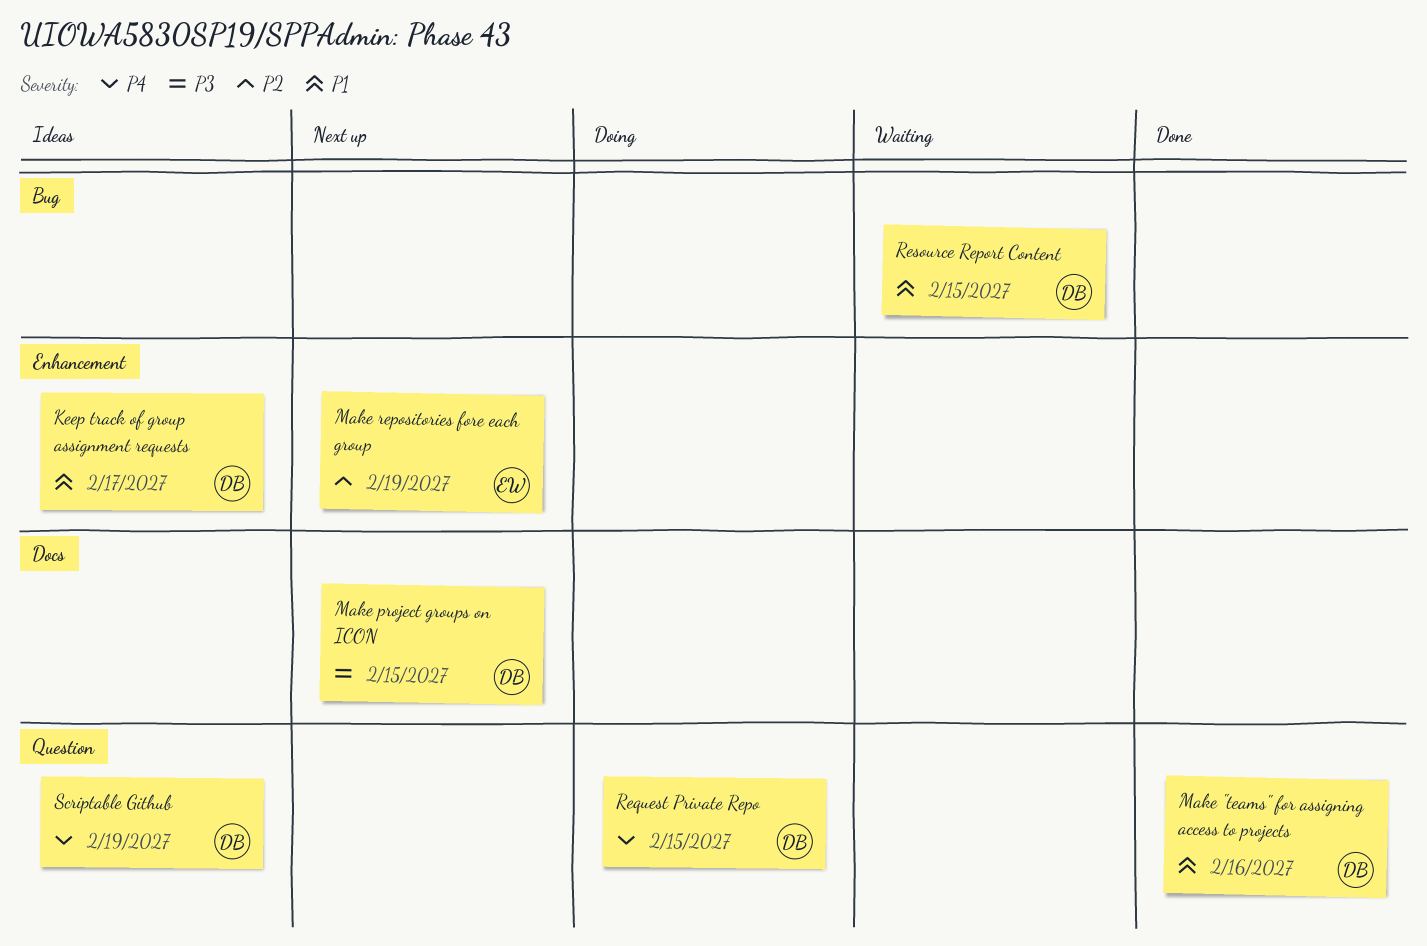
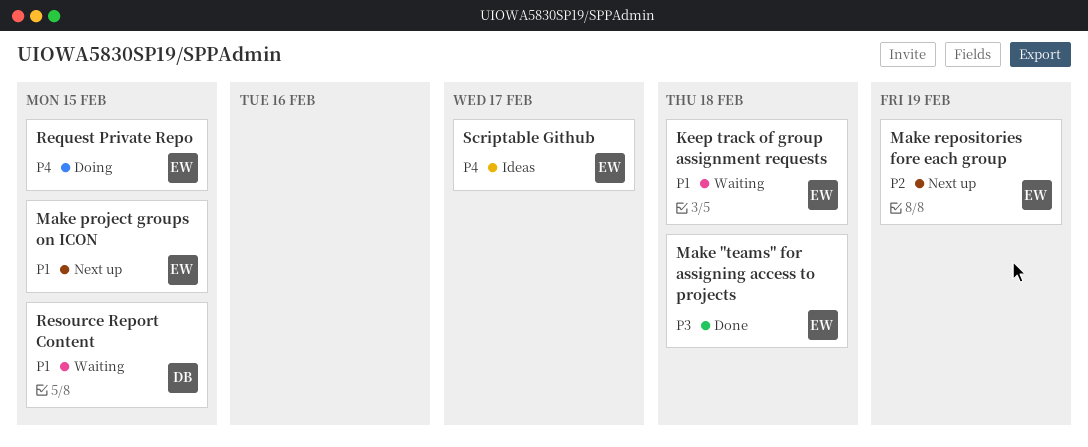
Keep track of group assignment requests, status: Ideas -> Waiting
Keep track of group assignment requests, owner: DB -> EW
Keep track of group assignment requests, due: Feb 17 -> Feb 18
Make "teams" for assigning access to projects, owner: DB -> EW
Make "teams" for assigning access to projects, priority: P1 -> P3
Make "teams" for assigning access to projects, due: Feb 16 -> Feb 18
Make project groups on ICON, owner: DB -> EW
Make project groups on ICON, priority: P3 -> P1
Request Private Repo, owner: DB -> EW
Scriptable Github, owner: DB -> EW
Scriptable Github, due: Feb 19 -> Feb 17

